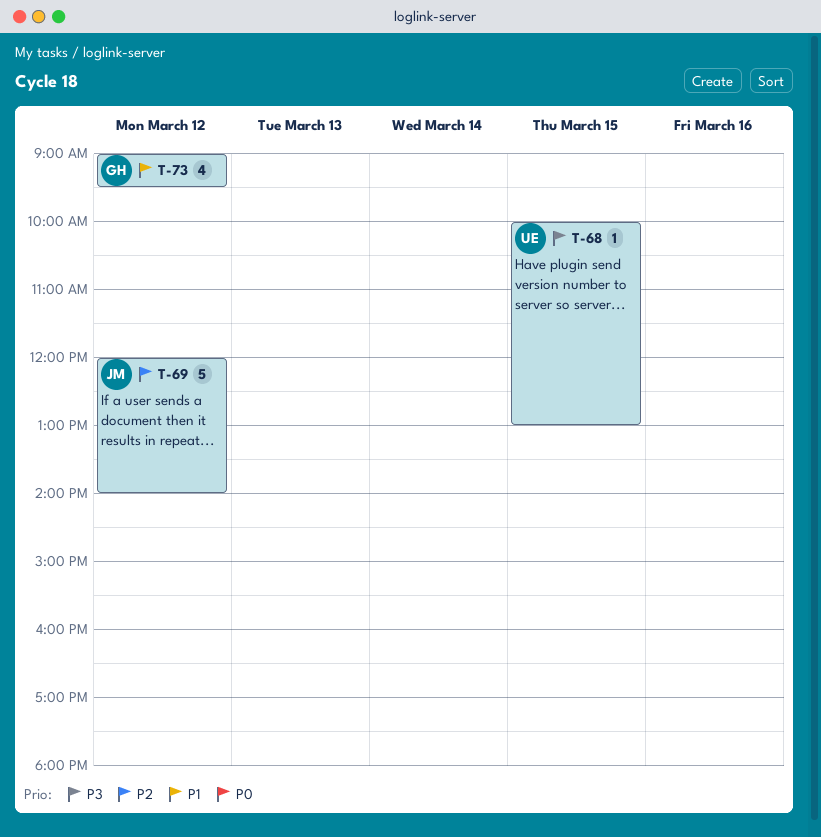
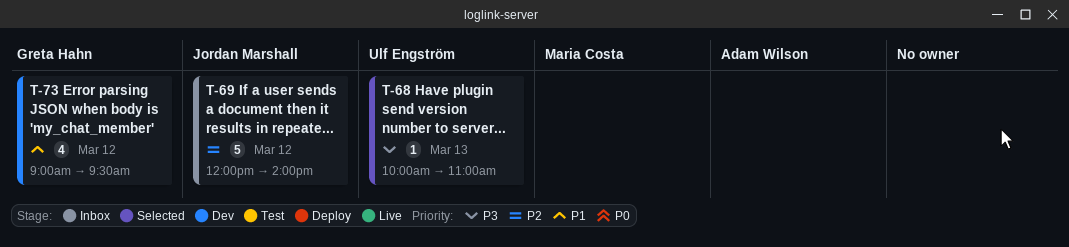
T-68, day: Mar 15 -> Mar 13
T-68, ends: 13:00 -> 11:00

